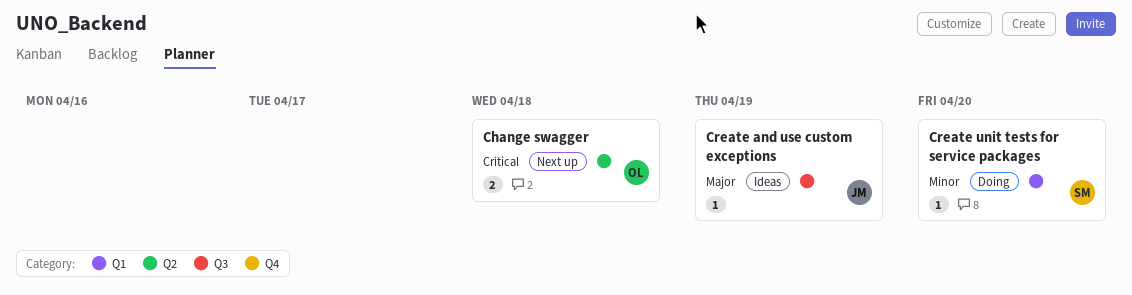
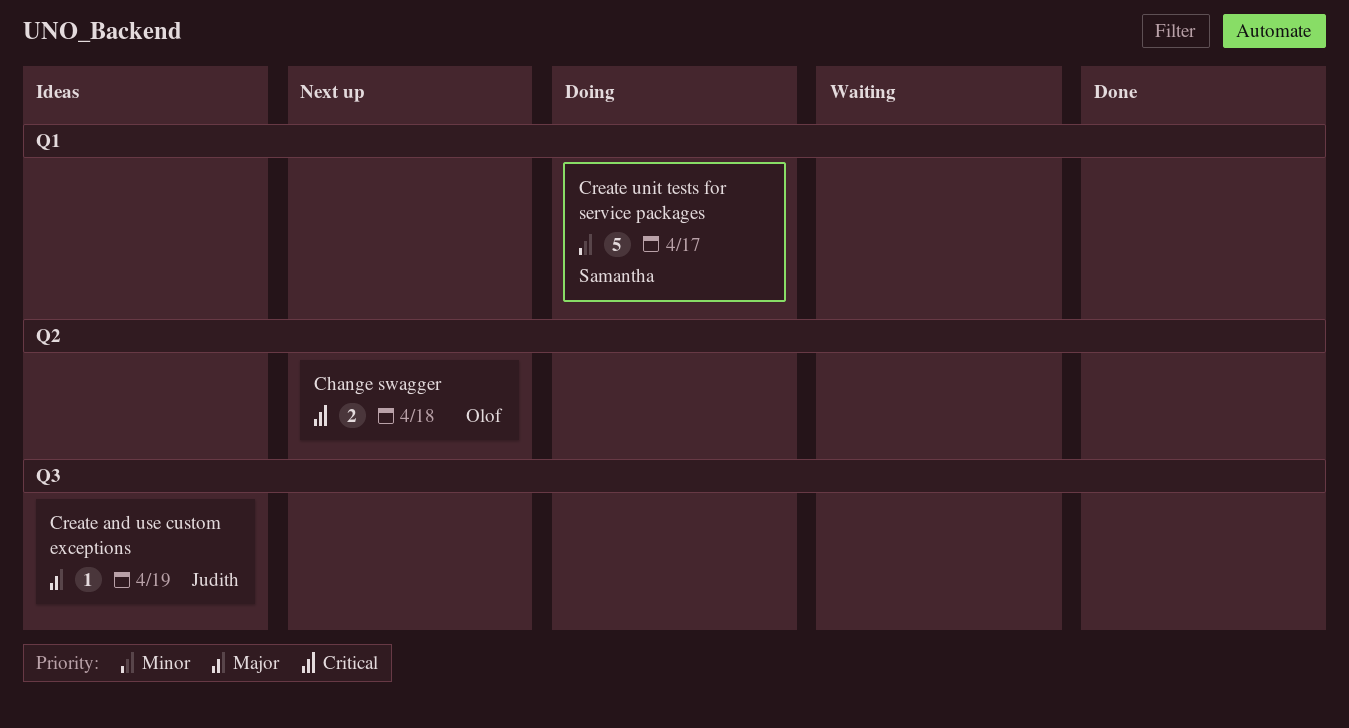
Create unit tests for service packages, estimate: 1 -> 5
Create unit tests for service packages, due: Apr 20 -> Apr 17

